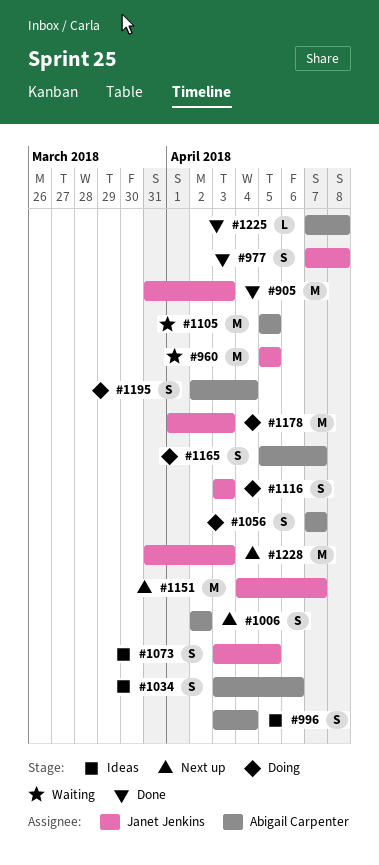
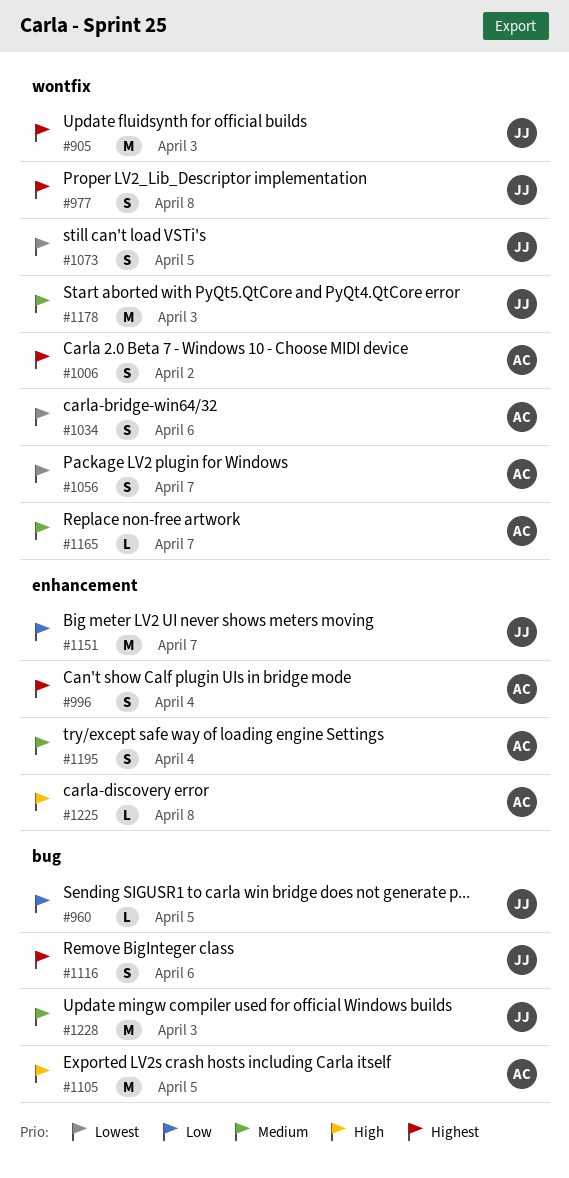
#960, estimate: M -> L
#1116, due: Apr 3 -> Apr 6
#1165, estimate: S -> L

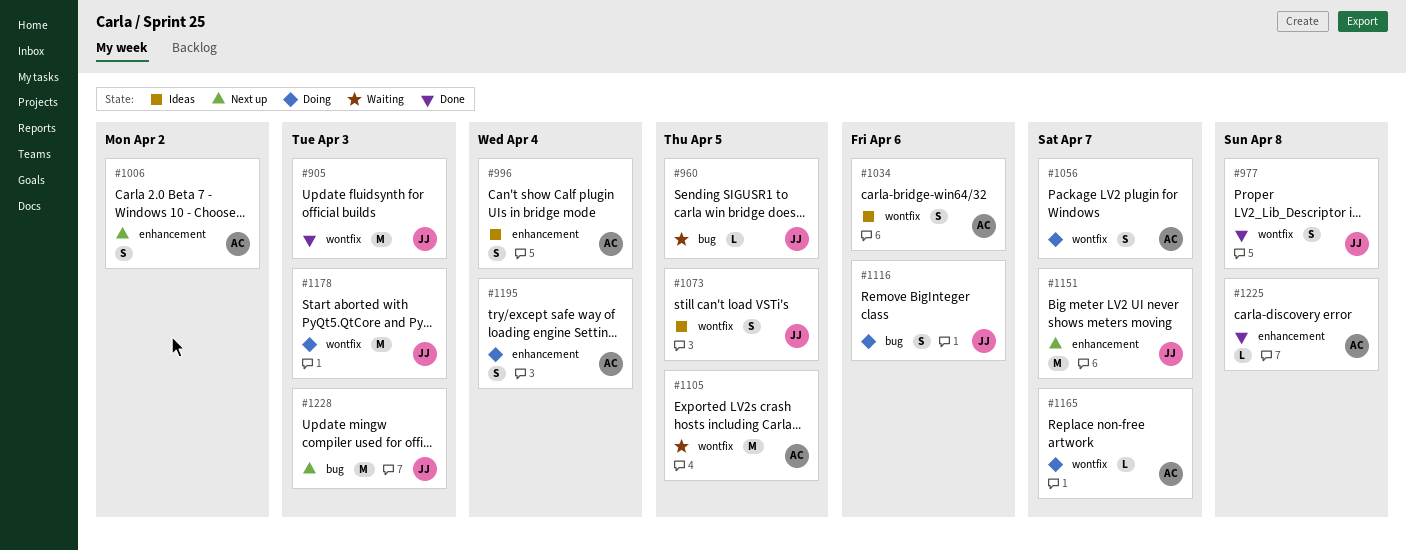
#1006, label: wontfix -> enhancement
#1105, label: bug -> wontfix

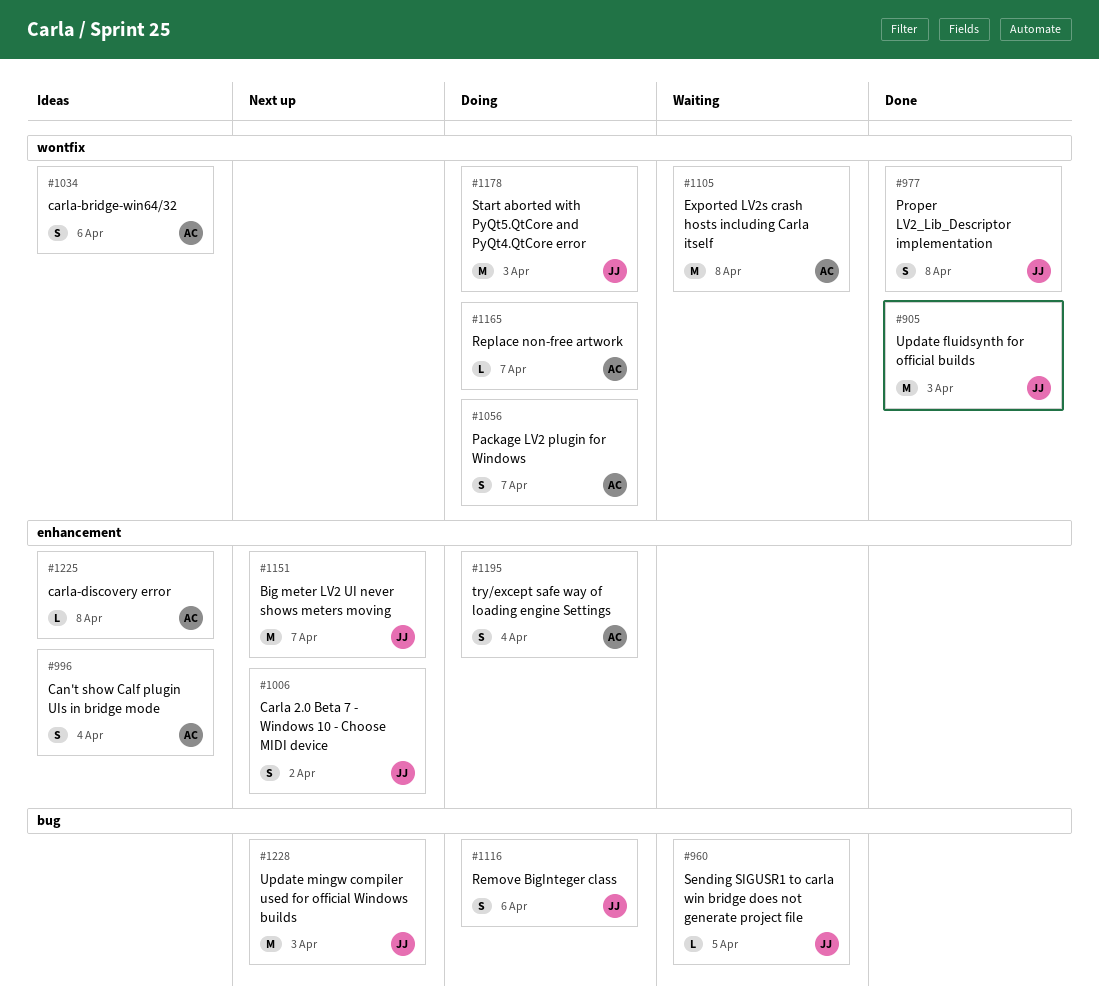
#1006, owner: AC -> JJ
#1073: present -> none
#1105, due: Apr 5 -> Apr 8
#1225, status: Done -> Ideas

